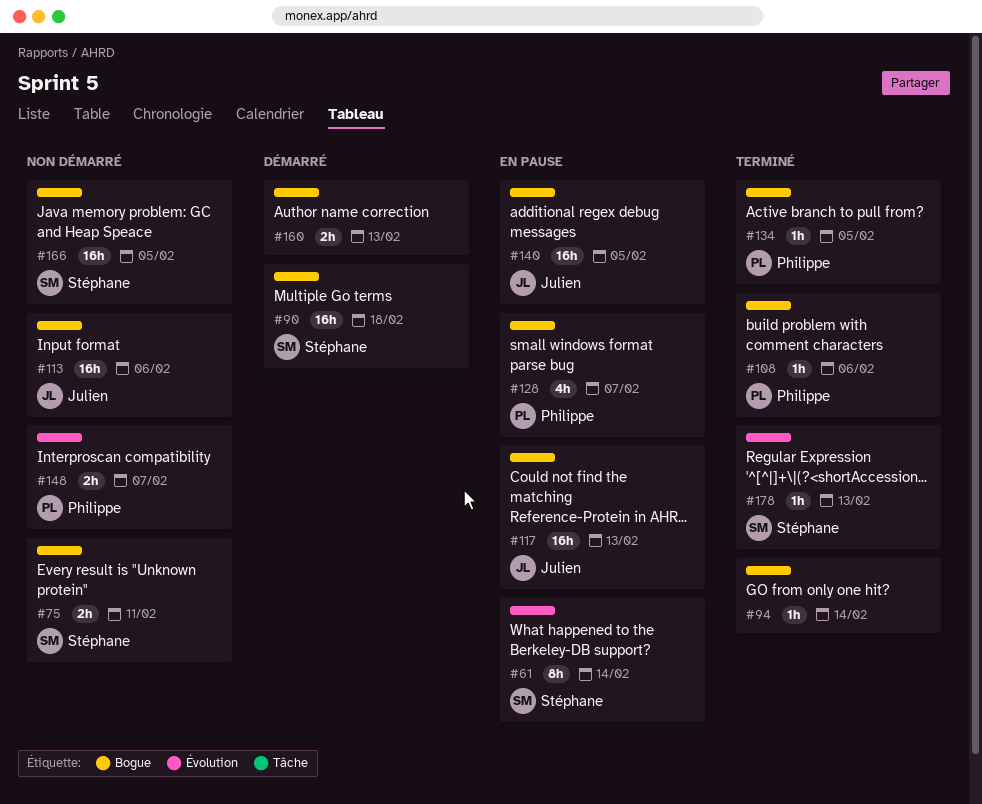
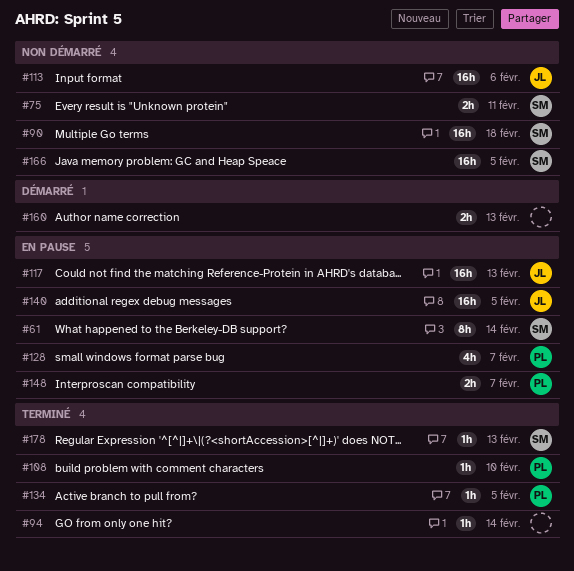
#90, status: Démarré -> Non démarré
#108, due: Feb 6 -> Feb 10
#148, status: Non démarré -> En pause

